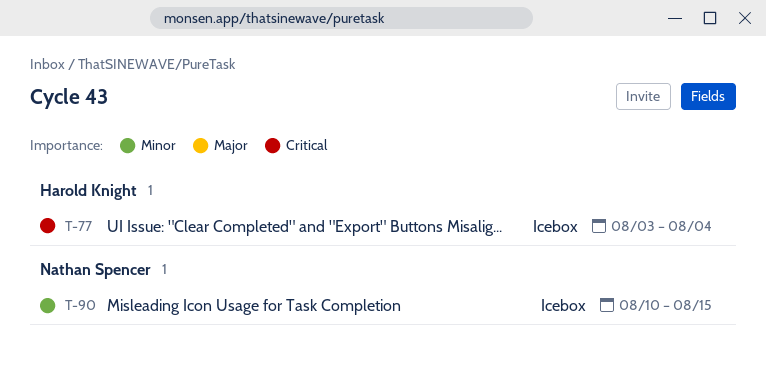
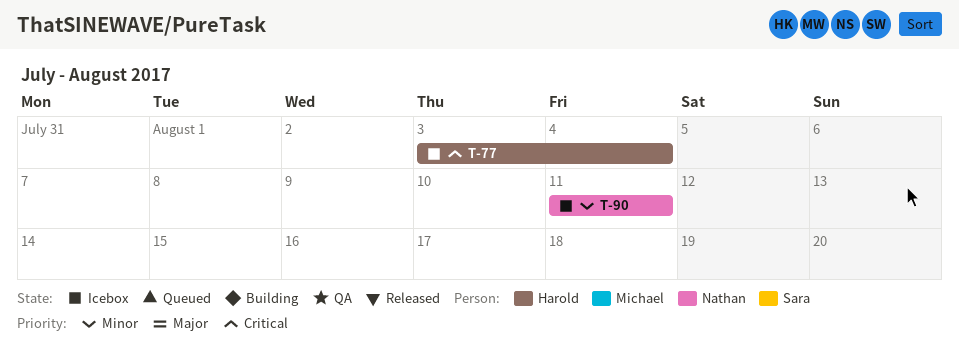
T-90, start: Aug 10 -> Aug 11
T-90, due: Aug 15 -> Aug 11

